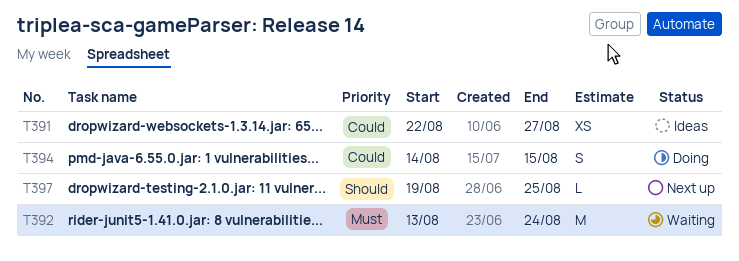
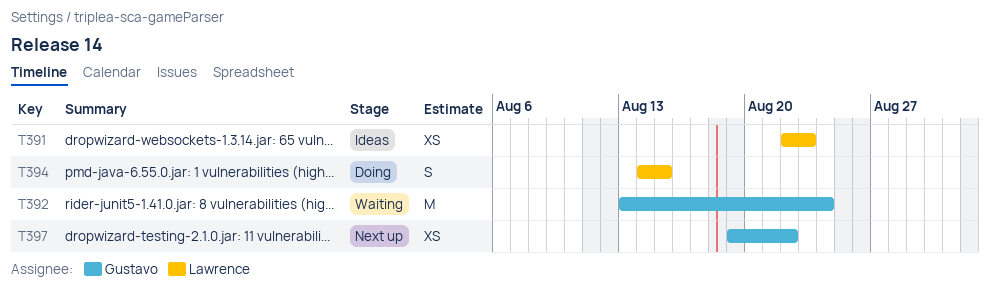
T391, due: Aug 27 -> Aug 23
T397, estimate: L -> XS
T397, due: Aug 25 -> Aug 22

